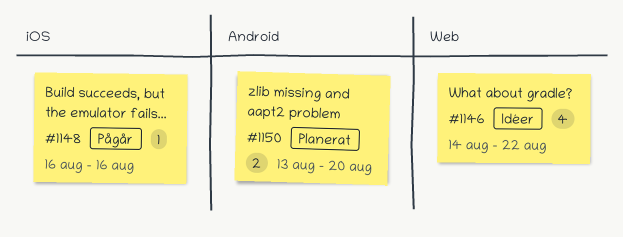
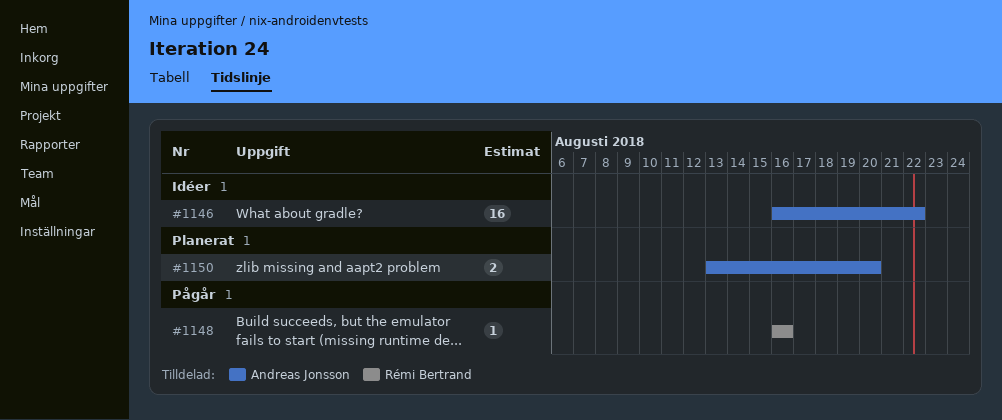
#1146, estimate: 4 -> 16
#1146, start: Aug 14 -> Aug 16

